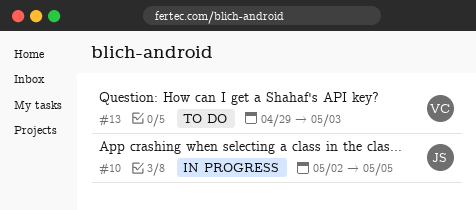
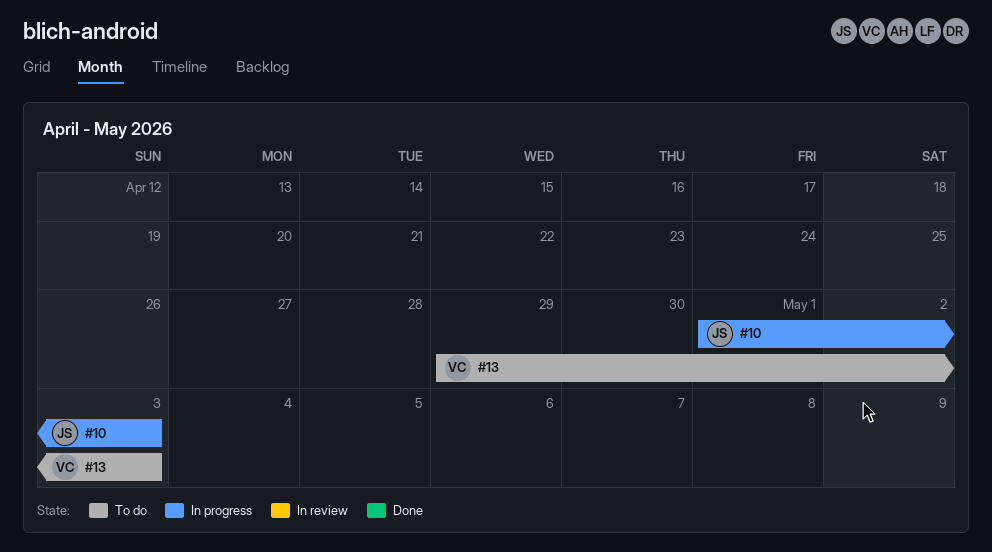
#10, start: May 2 -> May 1
#10, due: May 5 -> May 3

